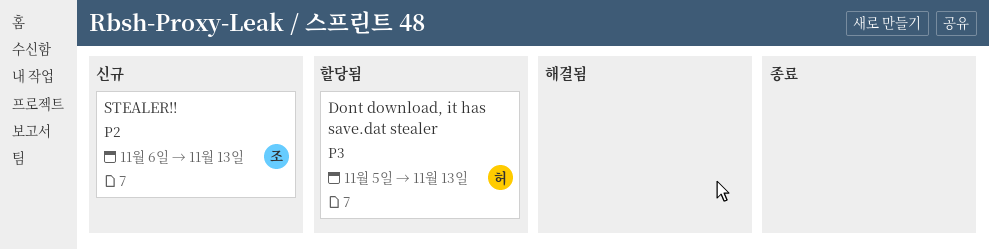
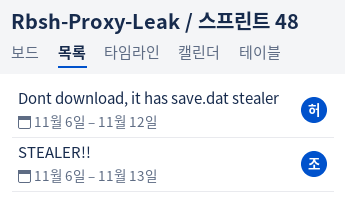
Dont download, it has save.dat stealer, start: Nov 5 -> Nov 6
Dont download, it has save.dat stealer, due: Nov 13 -> Nov 12

